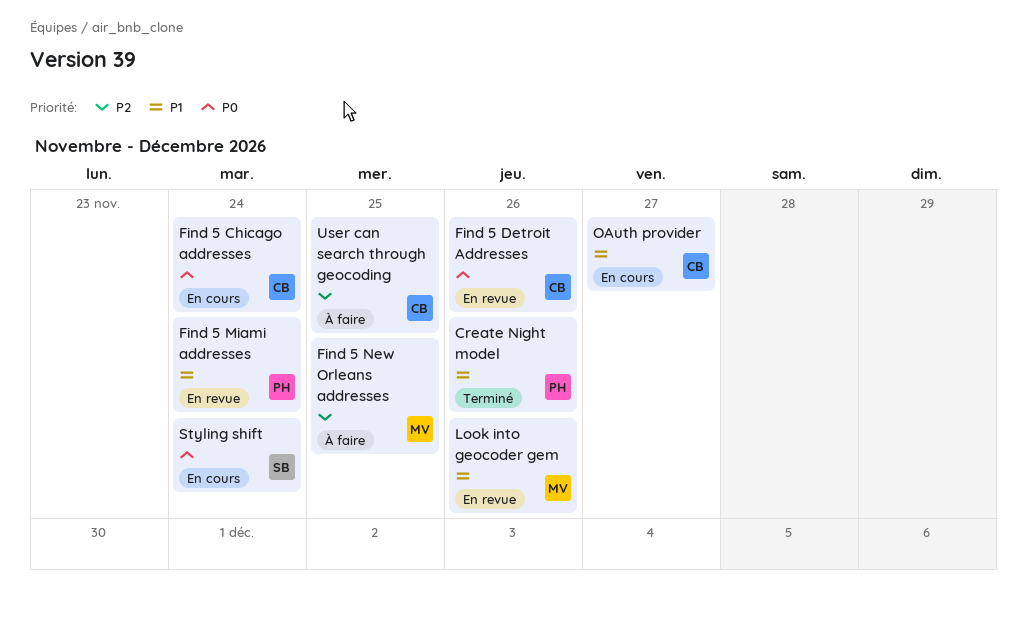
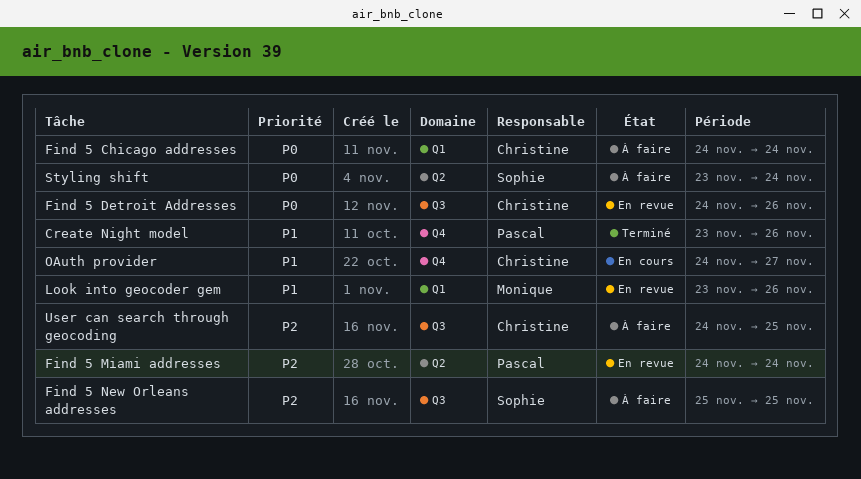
Find 5 Chicago addresses, status: En cours -> À faire
Find 5 Miami addresses, priority: P1 -> P2
Find 5 New Orleans addresses, owner: Monique -> Sophie
Styling shift, status: En cours -> À faire

